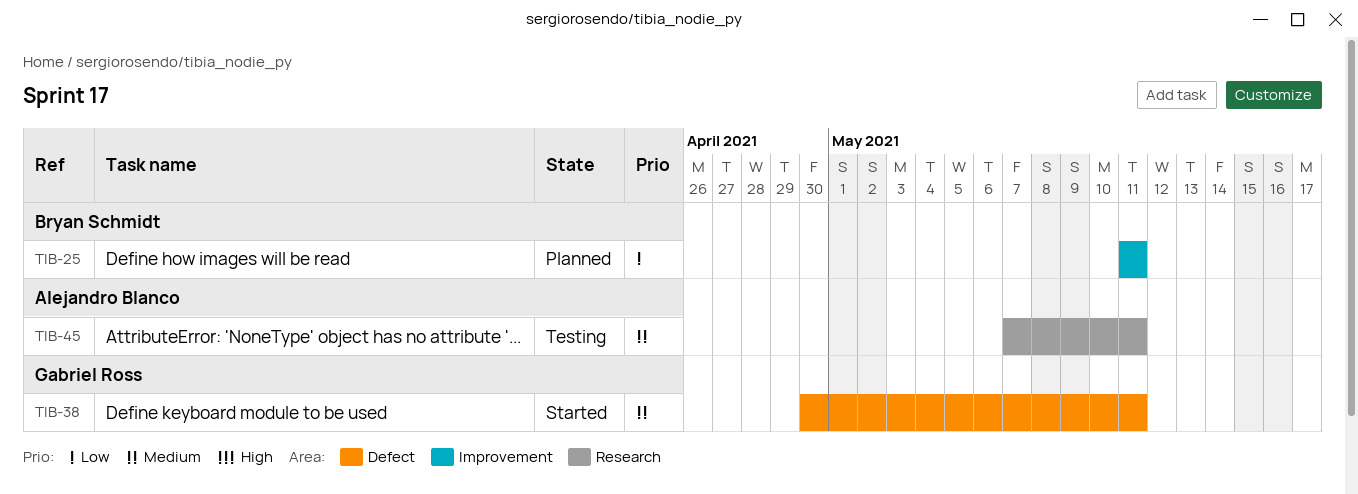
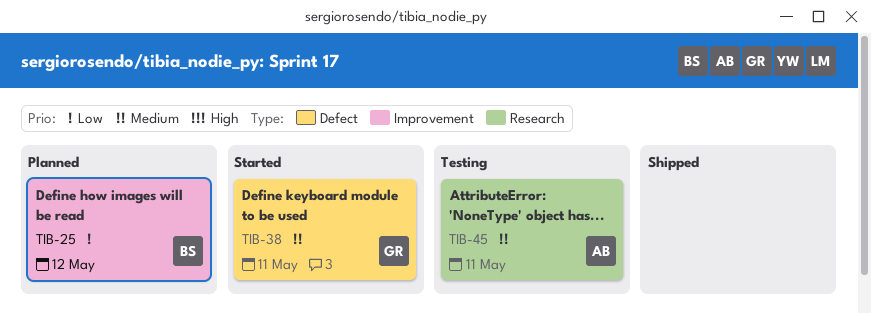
TIB-25, due: May 11 -> May 12

